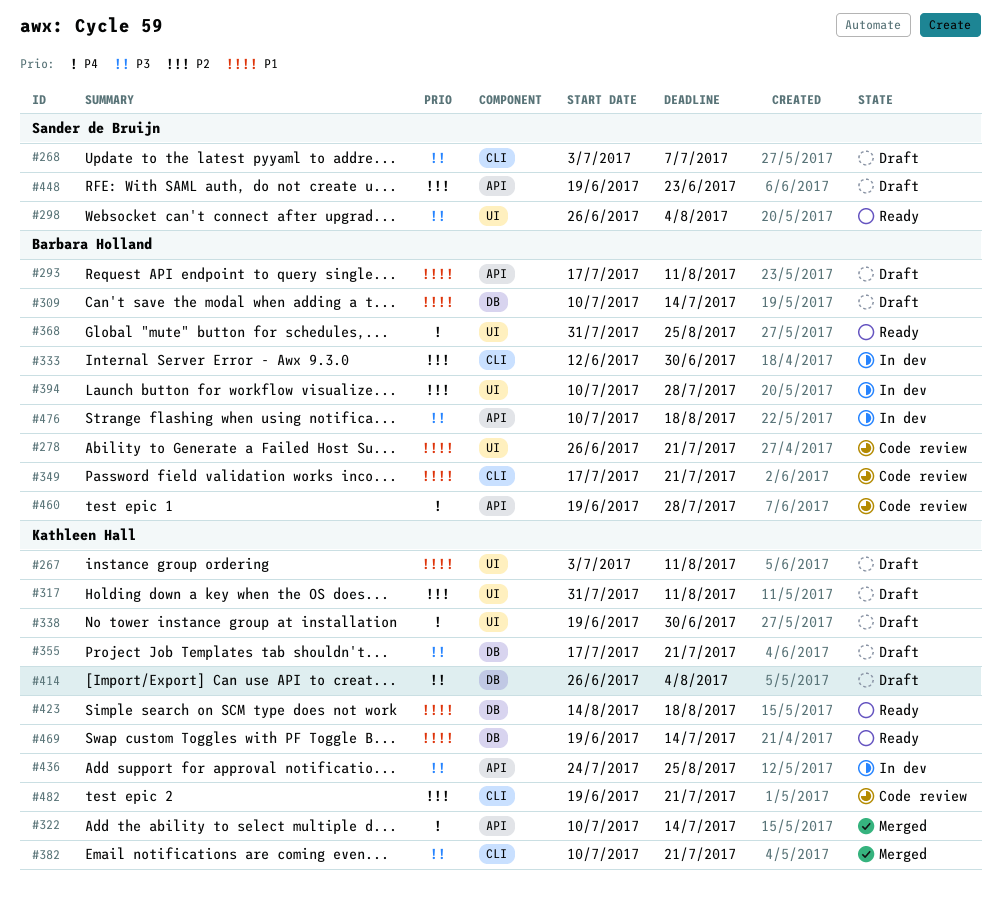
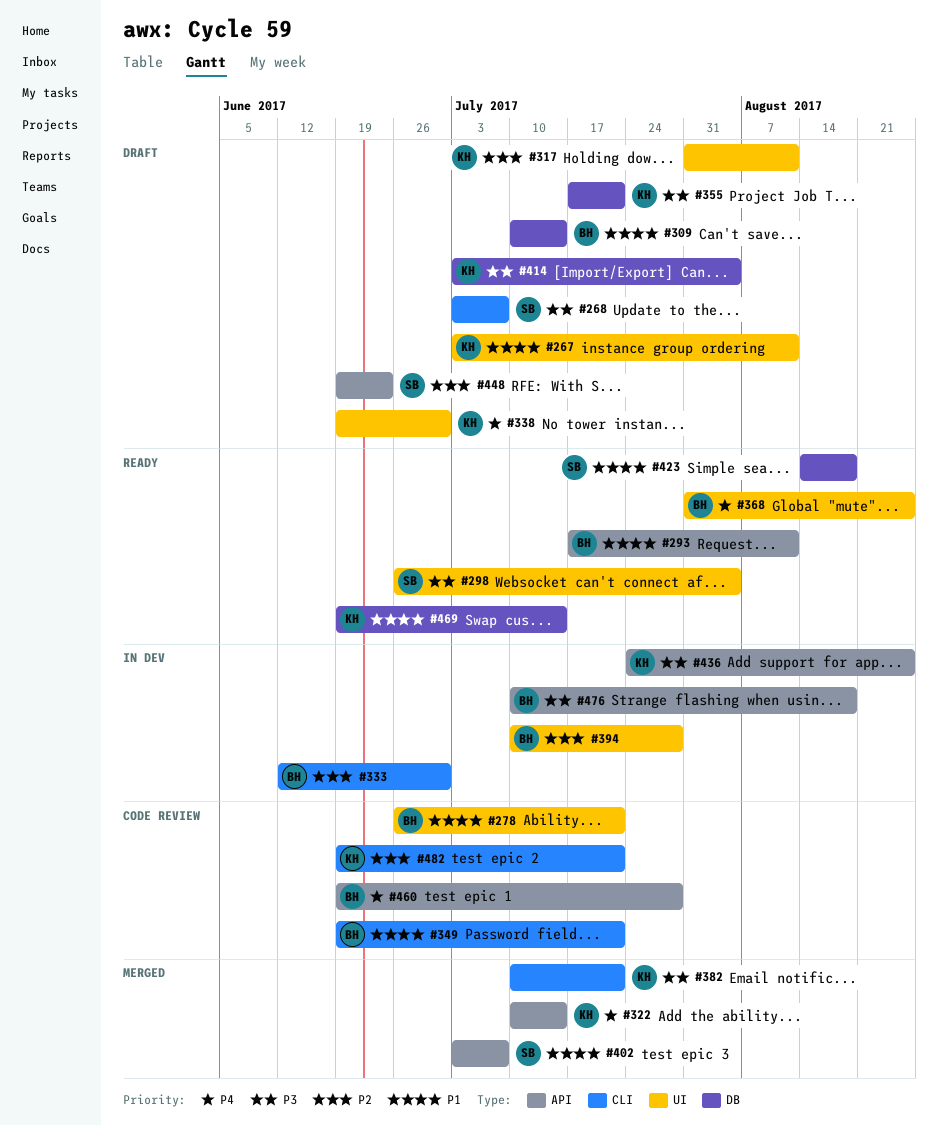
#293, status: Draft -> Ready
#349, start: Jul 17 -> Jun 19
#402: none -> present
#414, start: Jun 26 -> Jul 3
#423, owner: Kathleen Hall -> Sander de Bruijn

